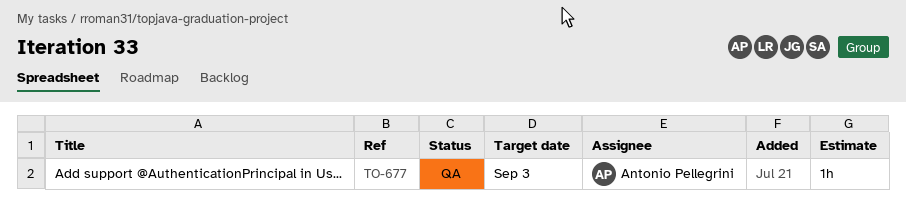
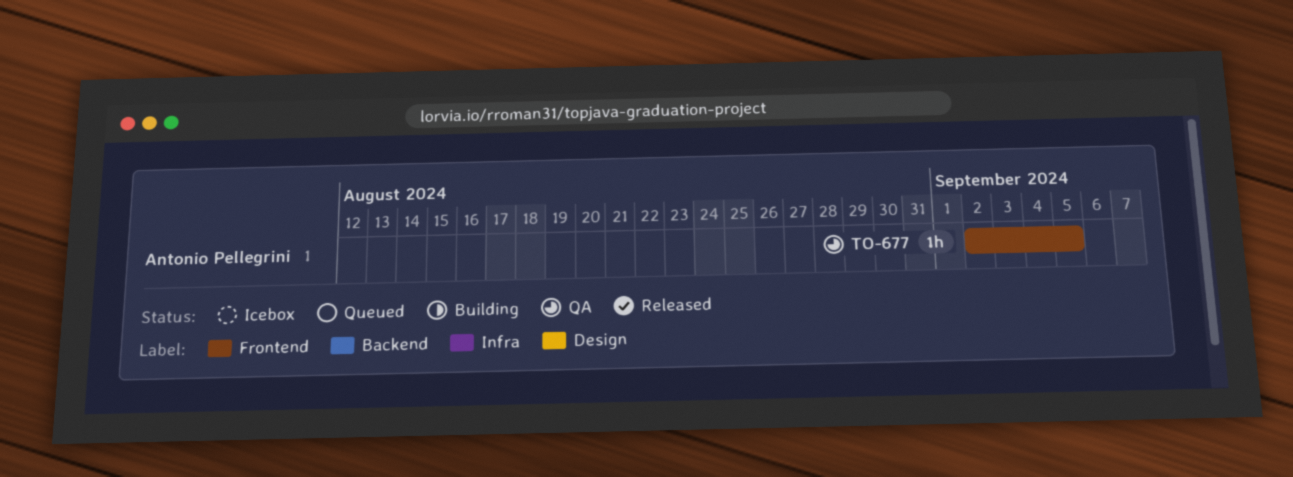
TO-677, due: Sep 3 -> Sep 5

